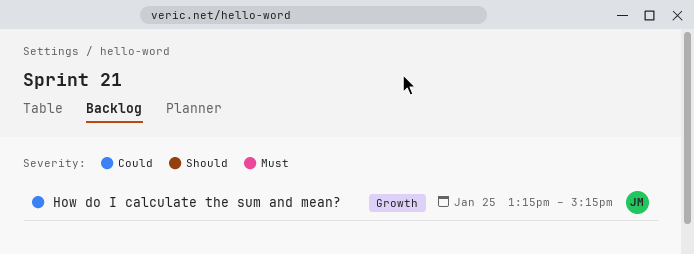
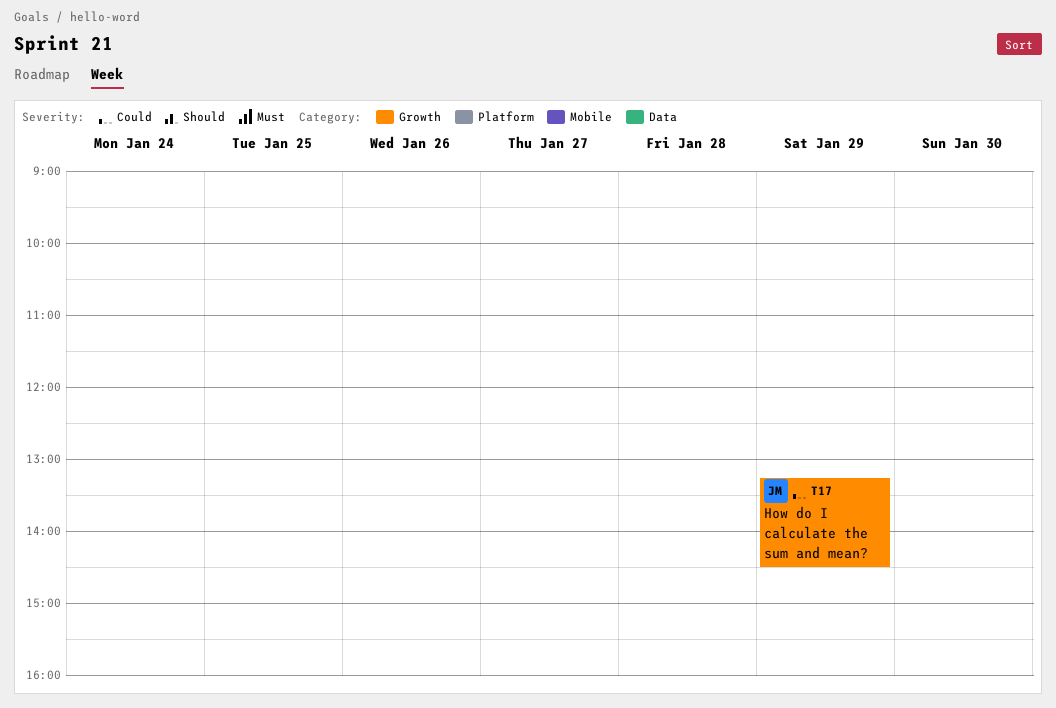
How do I calculate the sum and mean?, day: Jan 25 -> Jan 29
How do I calculate the sum and mean?, ends: 15:15 -> 14:30

